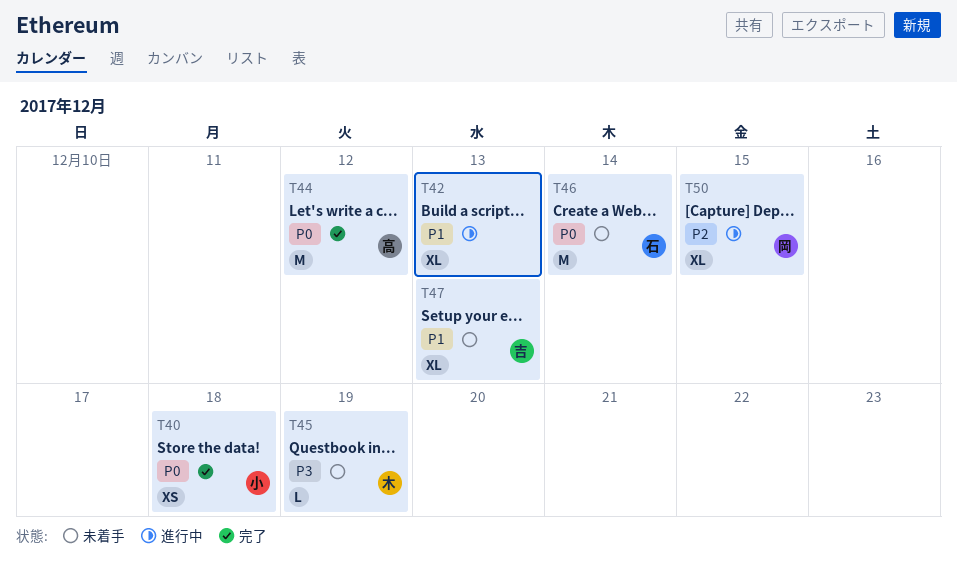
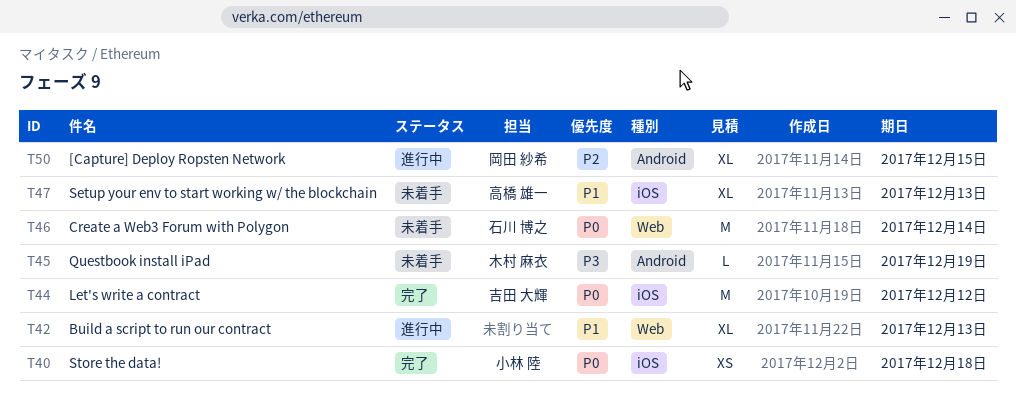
T44, owner: 高橋 雄一 -> 吉田 大輝
T47, owner: 吉田 大輝 -> 高橋 雄一

